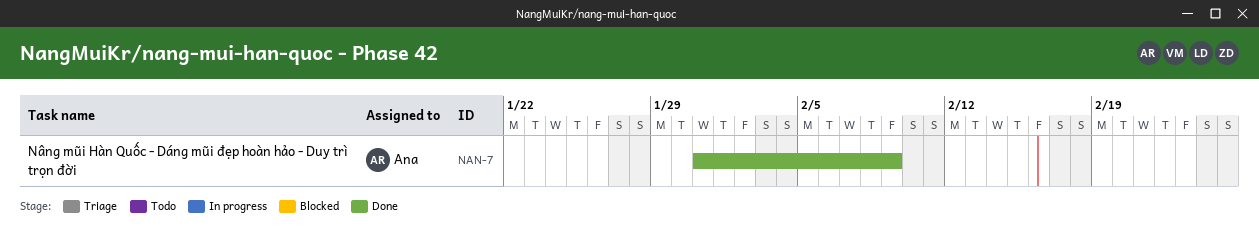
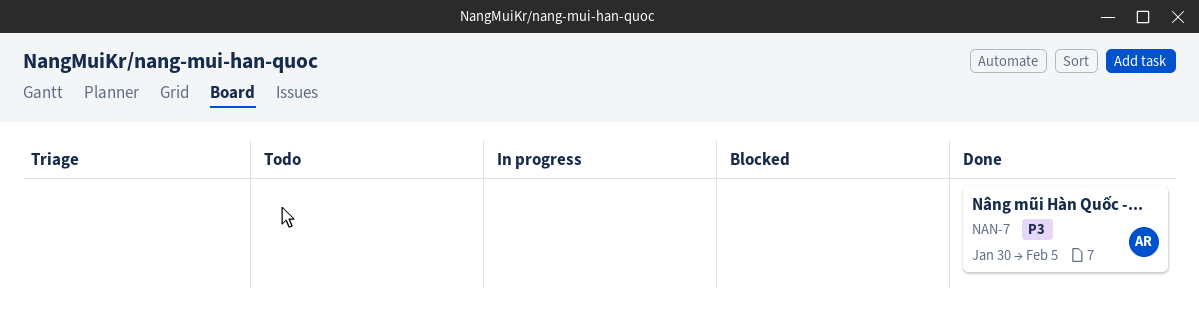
NAN-7, start: Jan 31 -> Jan 30
NAN-7, due: Feb 9 -> Feb 5

